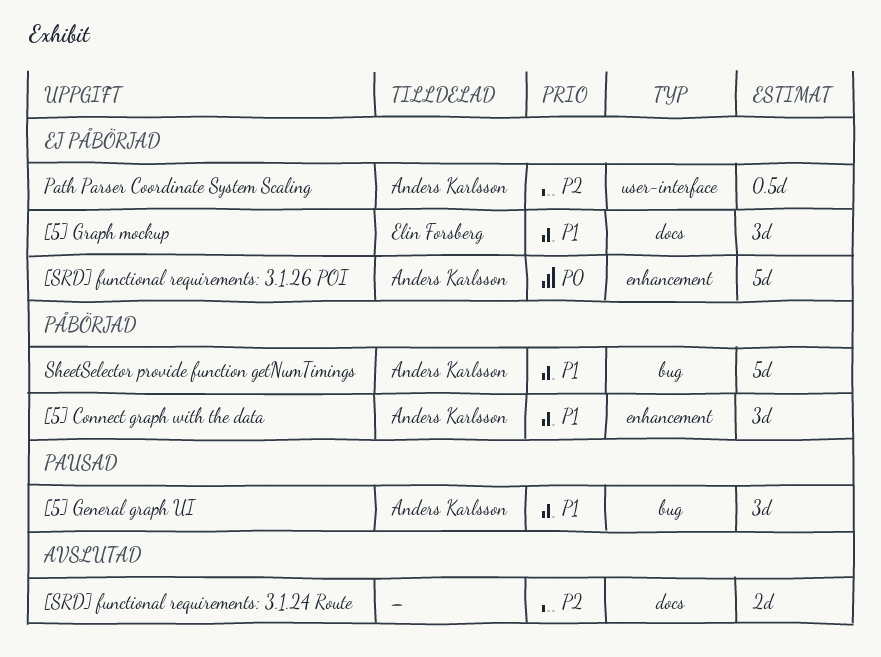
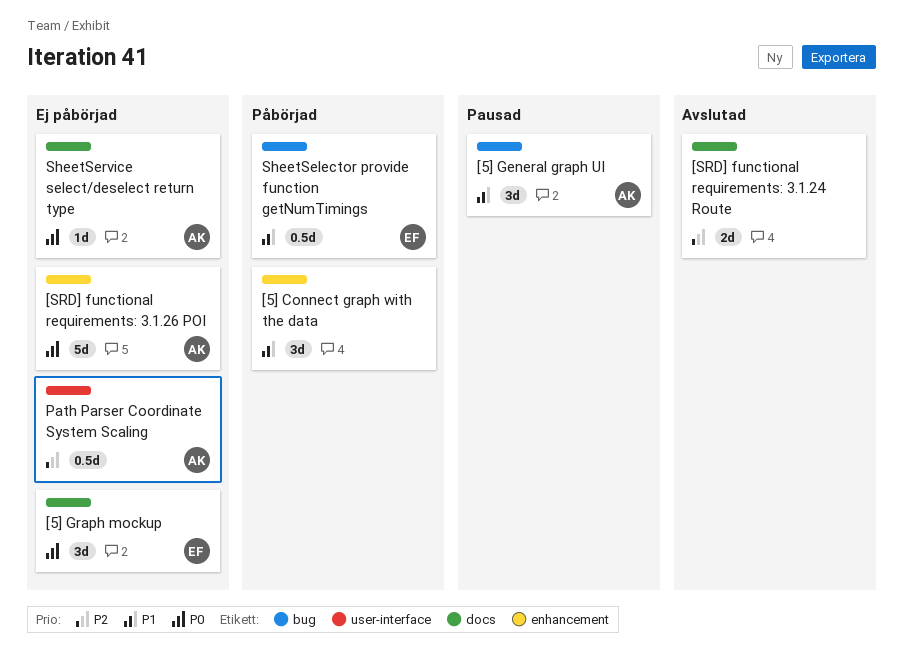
[5] Connect graph with the data, owner: Anders Karlsson -> none
[5] Graph mockup, priority: P1 -> P0
SheetSelector provide function getNumTimings, owner: Anders Karlsson -> Elin Forsberg
SheetSelector provide function getNumTimings, estimate: 5d -> 0.5d
SheetService select/deselect return type: none -> present

